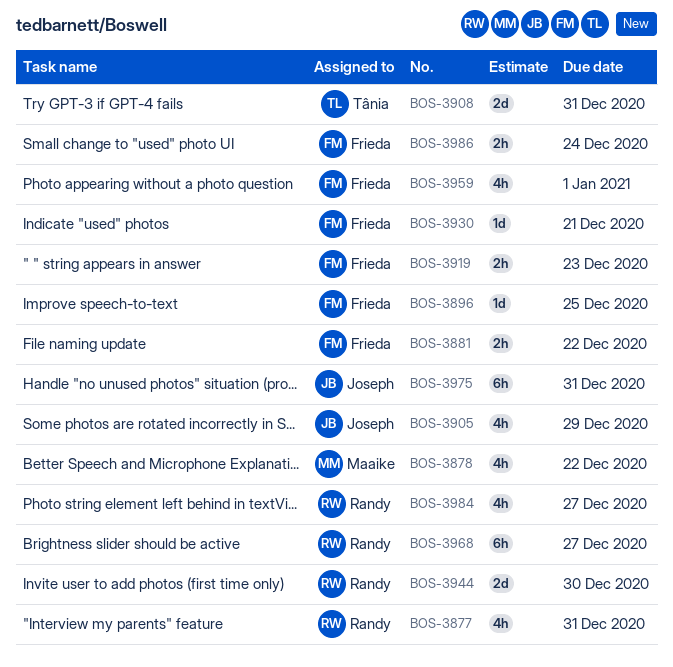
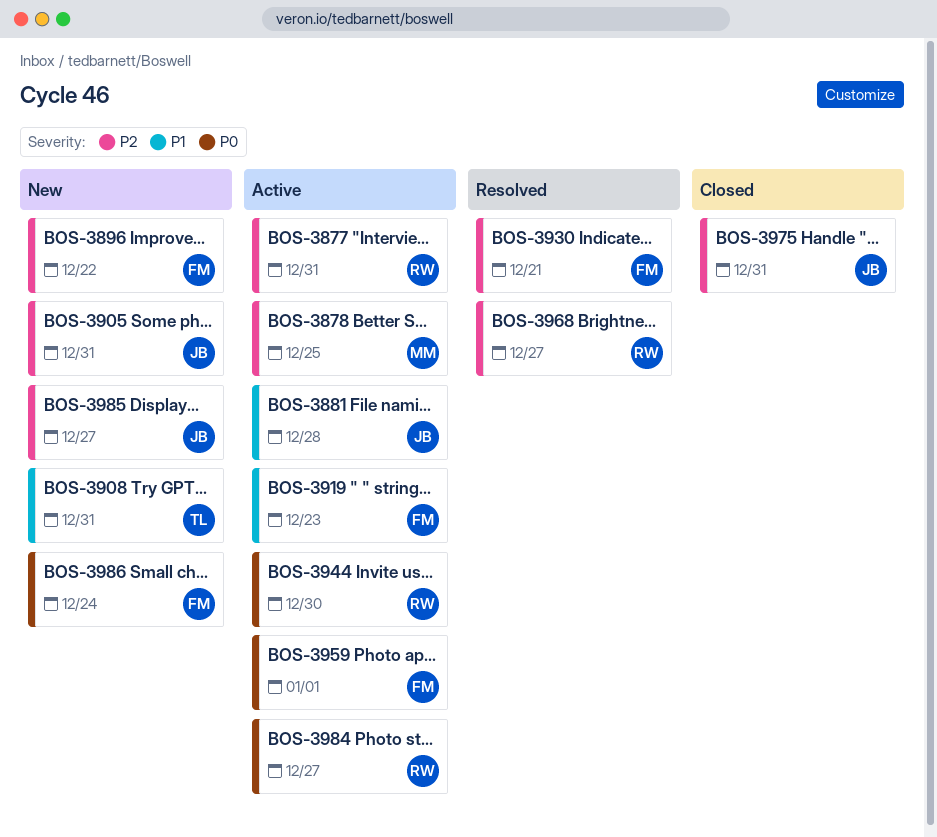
BOS-3878, due: Dec 22 -> Dec 25
BOS-3881, owner: Frieda -> Joseph
BOS-3881, due: Dec 22 -> Dec 28
BOS-3896, due: Dec 25 -> Dec 22
BOS-3905, due: Dec 29 -> Dec 31
BOS-3985: none -> present

